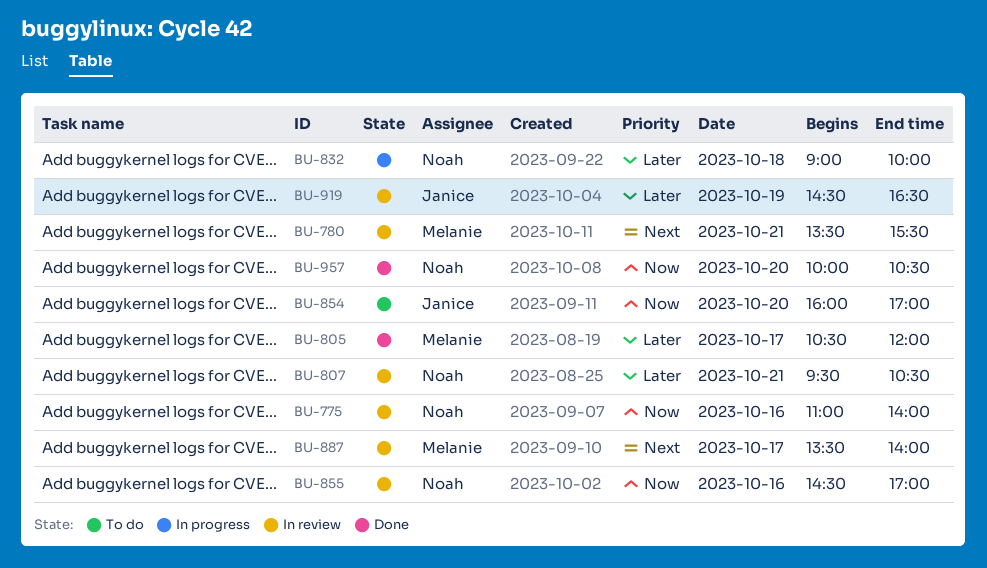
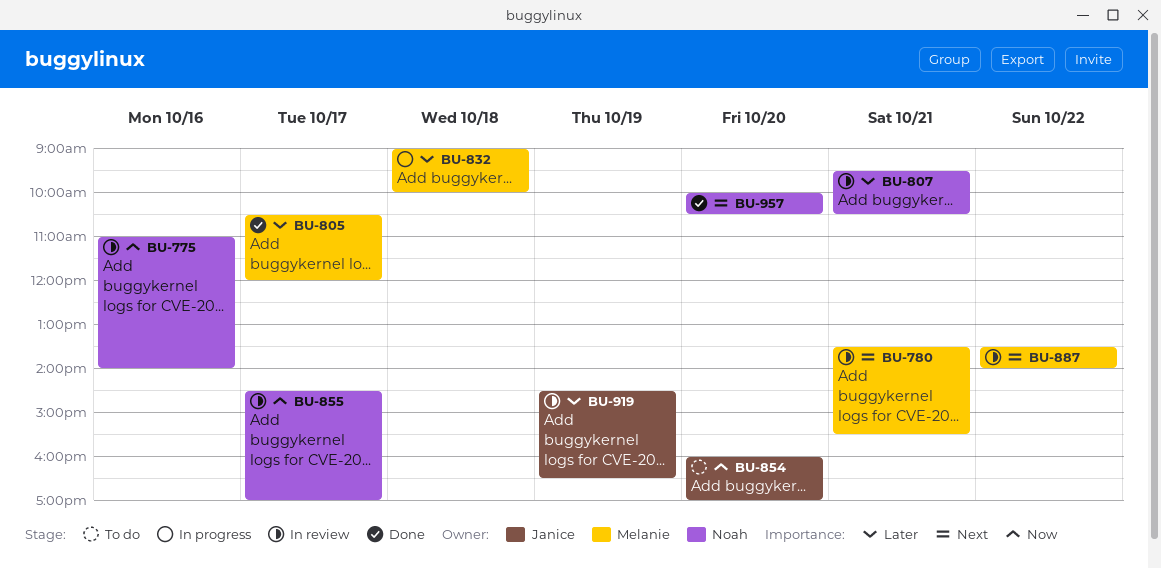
BU-832, owner: Noah -> Melanie
BU-855, day: Oct 16 -> Oct 17
BU-887, day: Oct 17 -> Oct 22
BU-957, priority: Now -> Next

